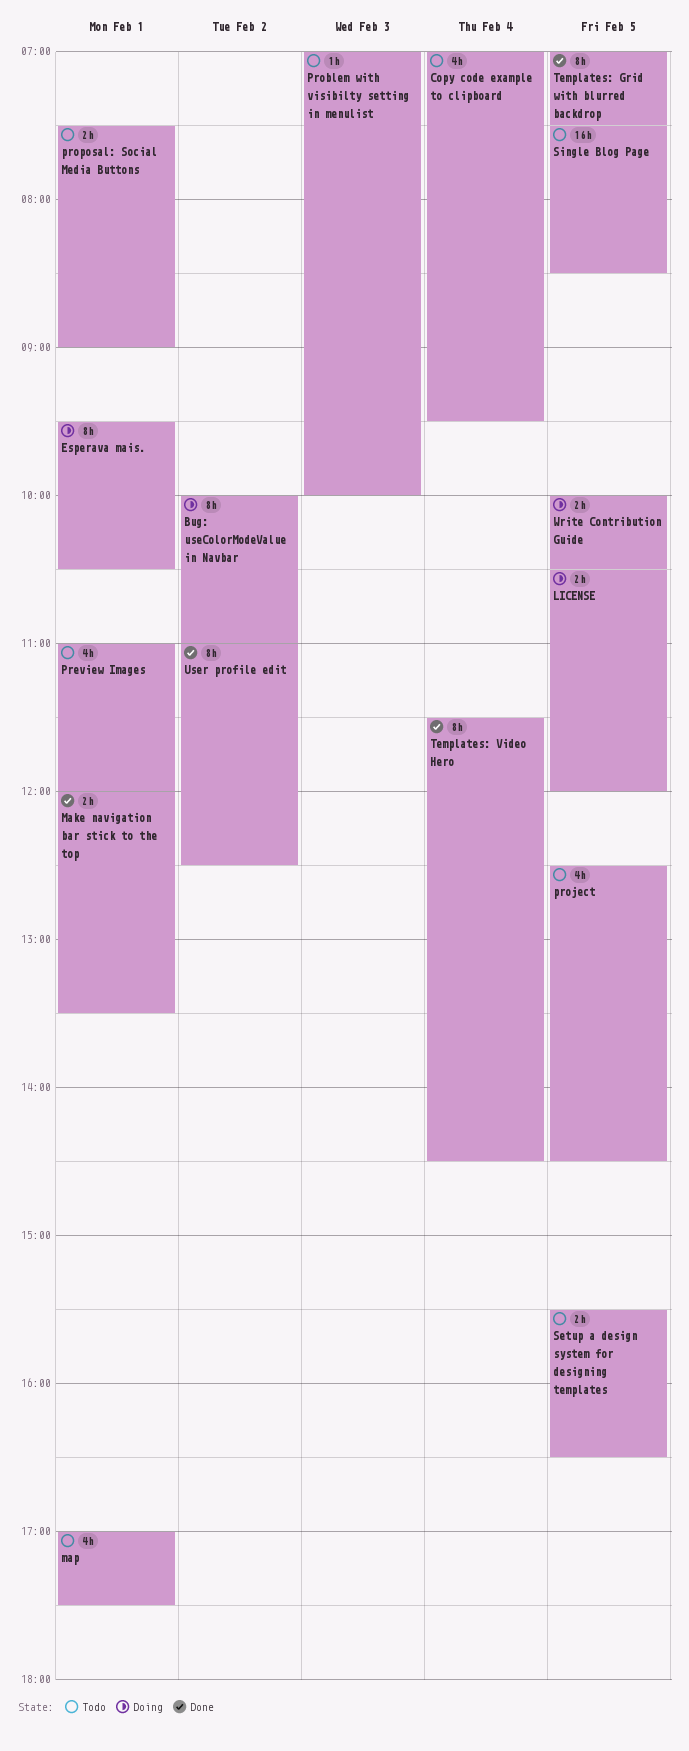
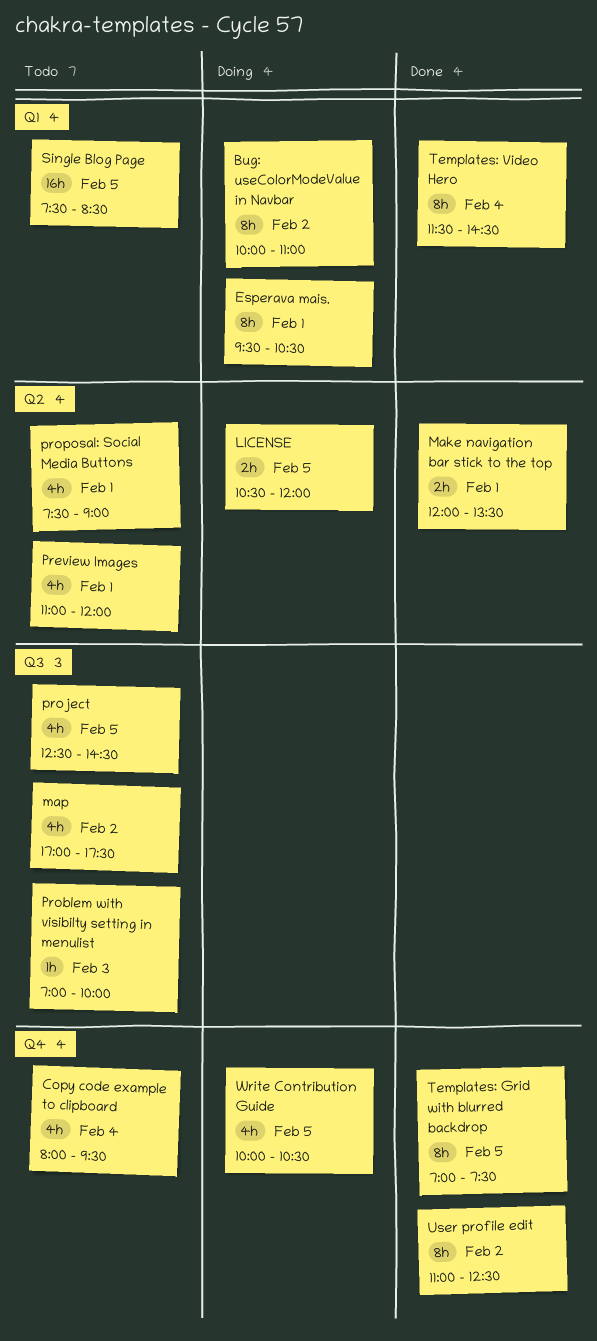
Copy code example to clipboard, begins: 07:00 -> 08:00
map, day: Feb 1 -> Feb 2
proposal: Social Media Buttons, estimate: 2h -> 4h
Setup a design system for designing templates: present -> none
Write Contribution Guide, estimate: 2h -> 4h

